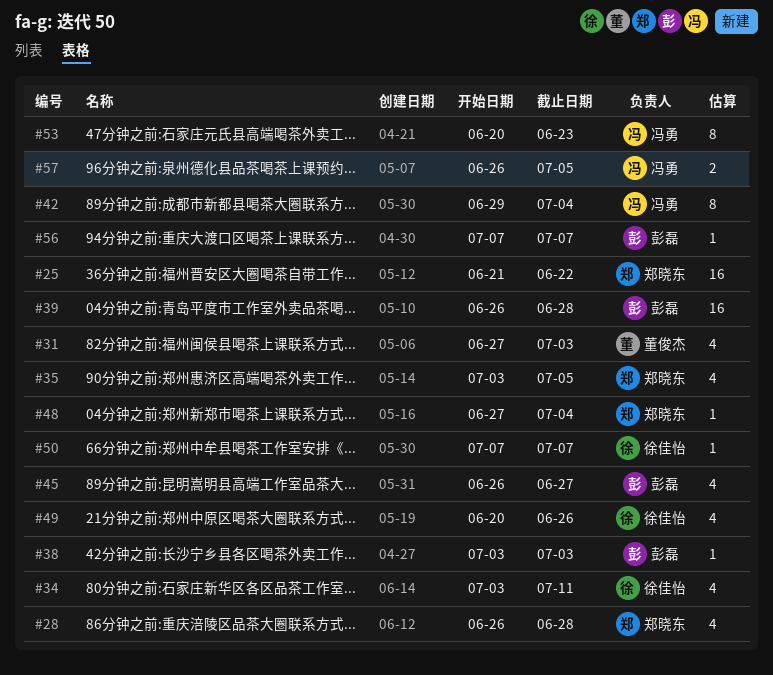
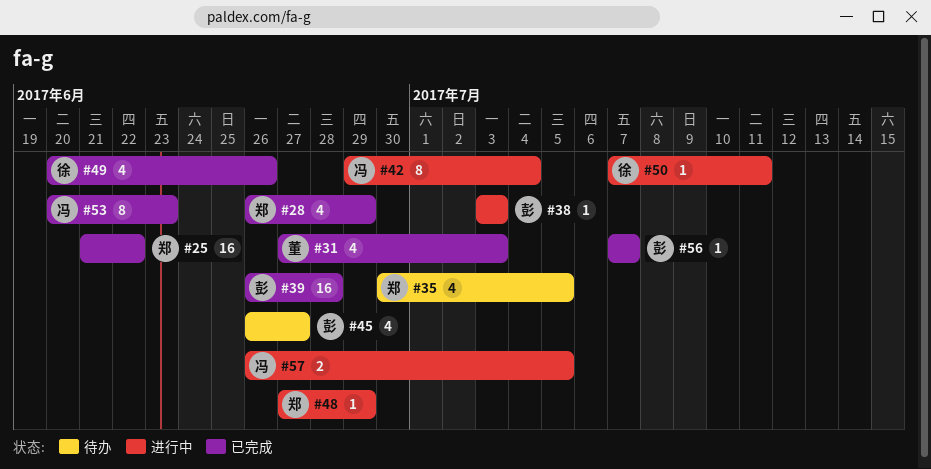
#28, due: Jun 28 -> Jun 29
#34: present -> none
#35, start: Jul 3 -> Jun 30
#48, due: Jul 4 -> Jun 29
#50, due: Jul 7 -> Jul 11

